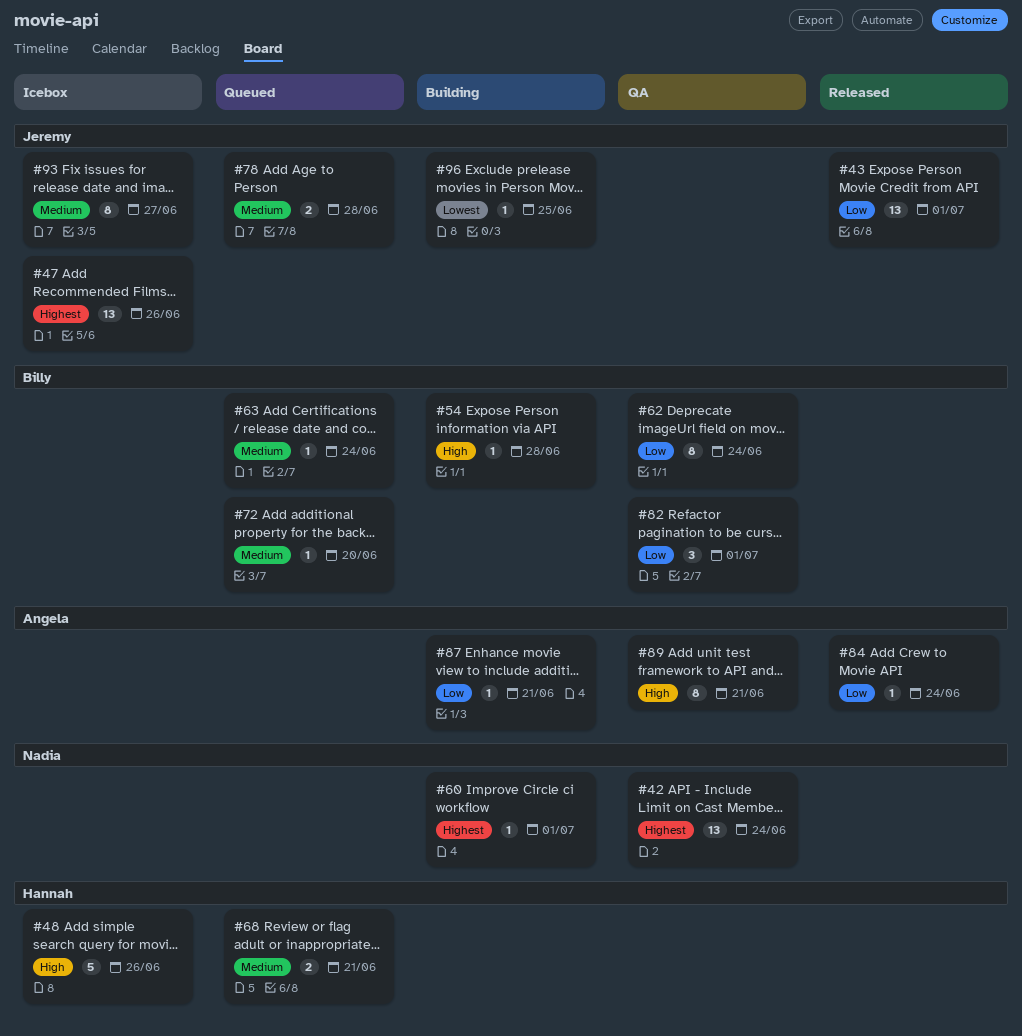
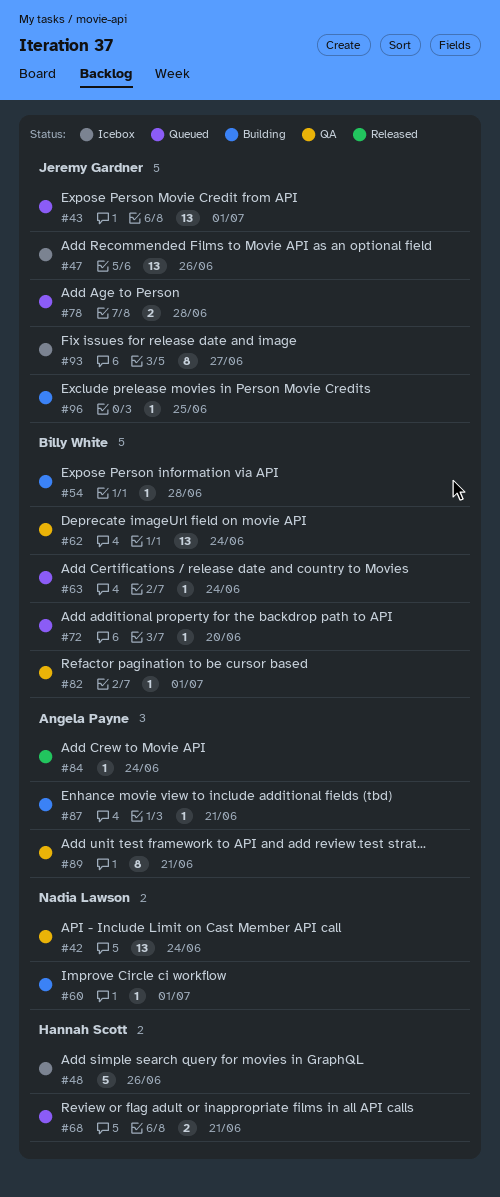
#43, status: Released -> Queued
#62, estimate: 8 -> 13
#82, estimate: 3 -> 1

